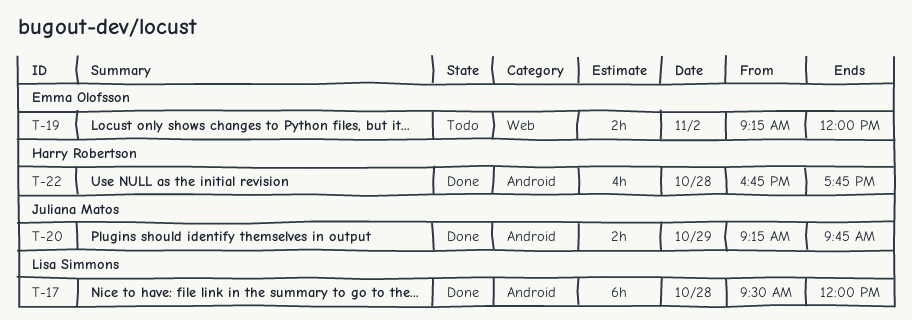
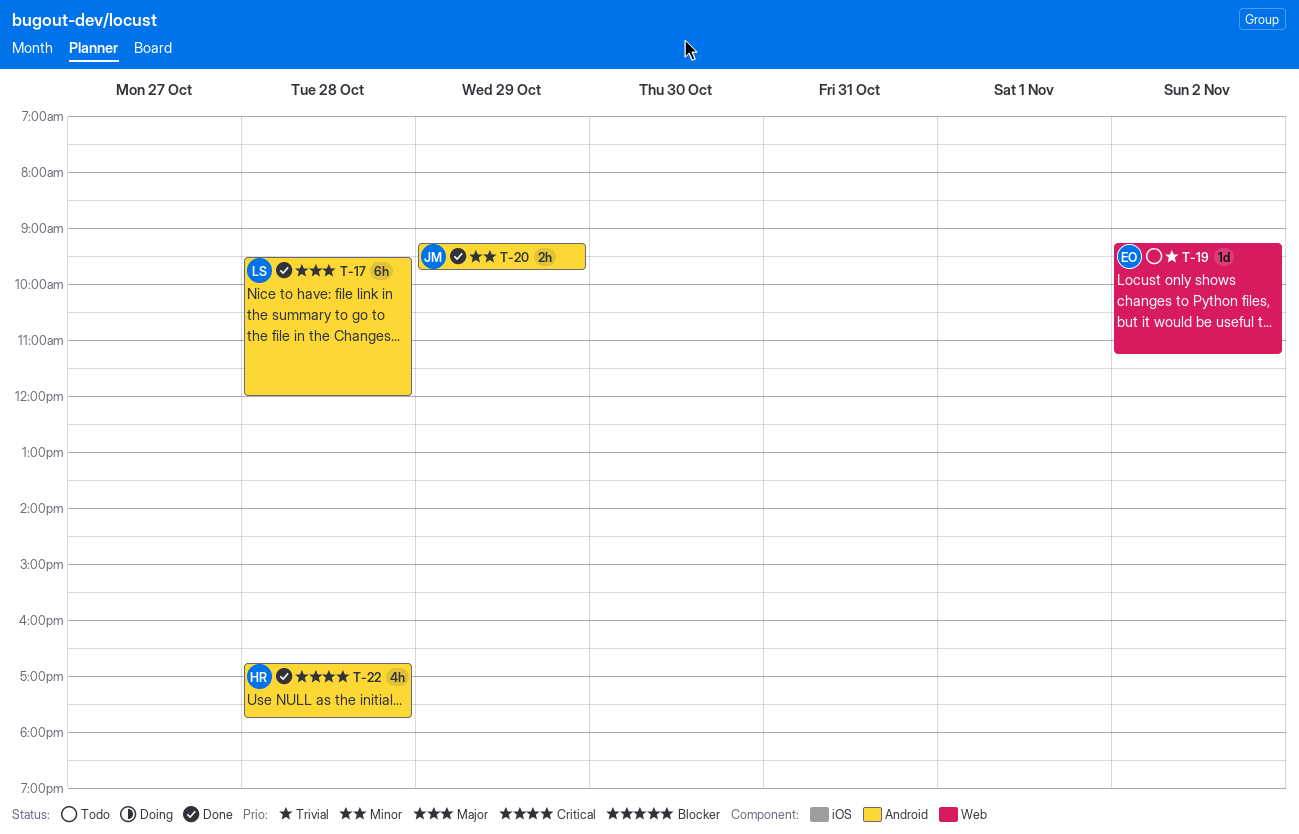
T-19, estimate: 2h -> 1d
T-19, ends: 12:00 -> 11:15

